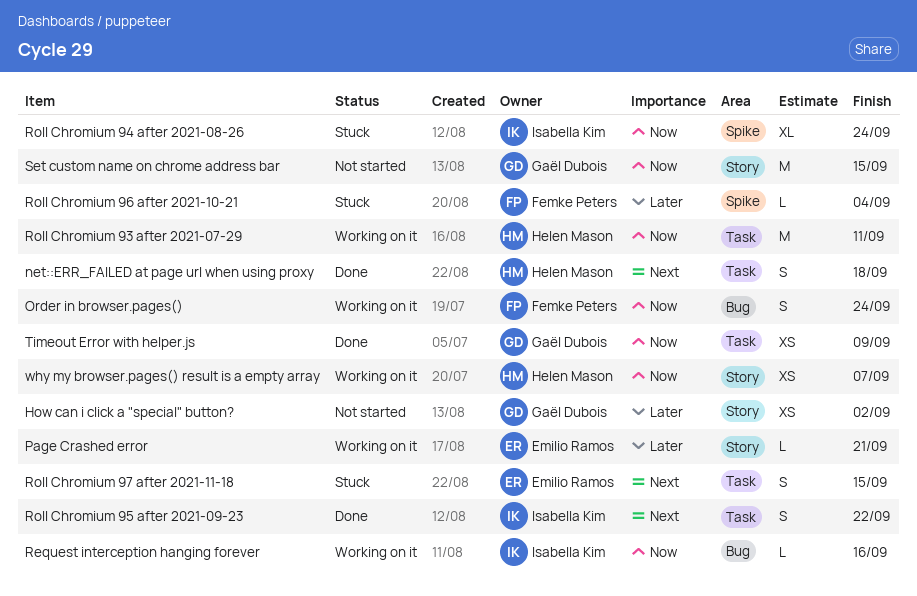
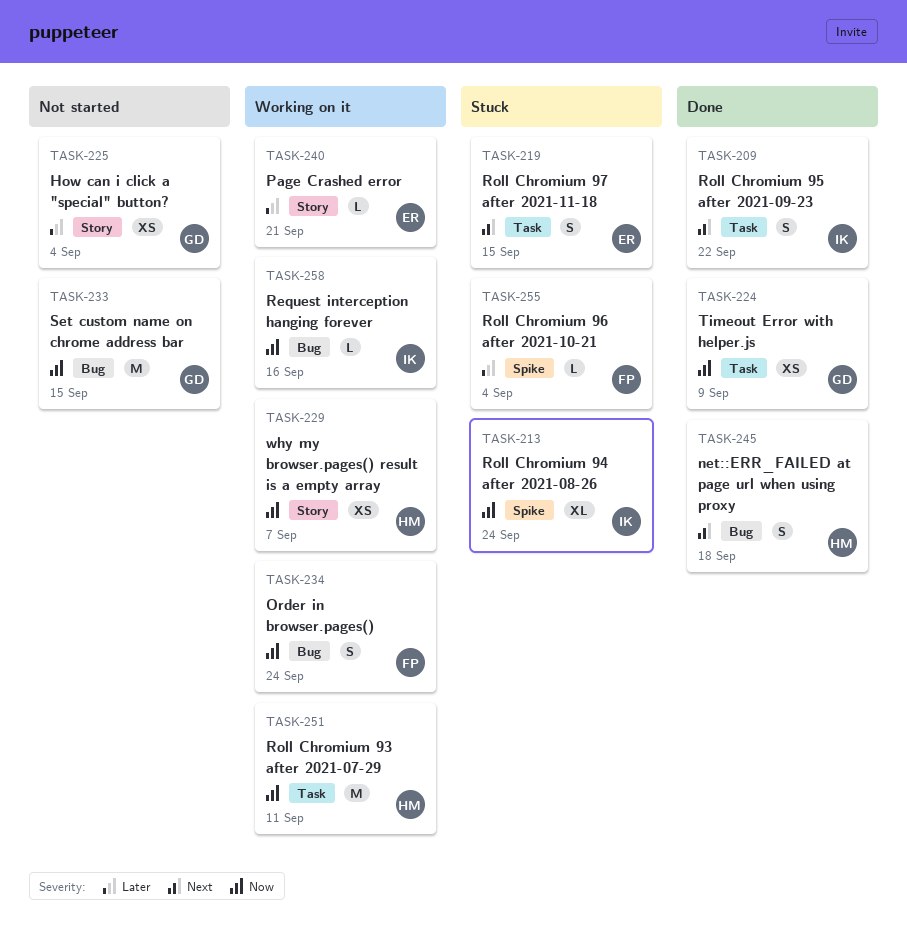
How can i click a "special" button?, due: Sep 2 -> Sep 4
net::ERR_FAILED at page url when using proxy, label: Task -> Bug
Set custom name on chrome address bar, label: Story -> Bug

